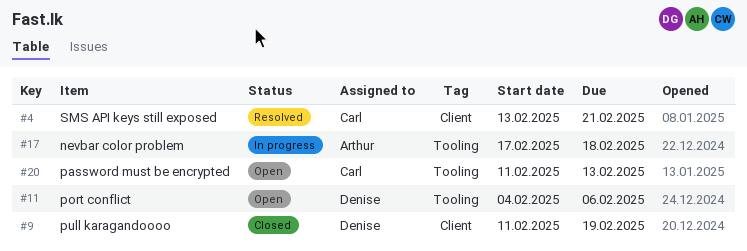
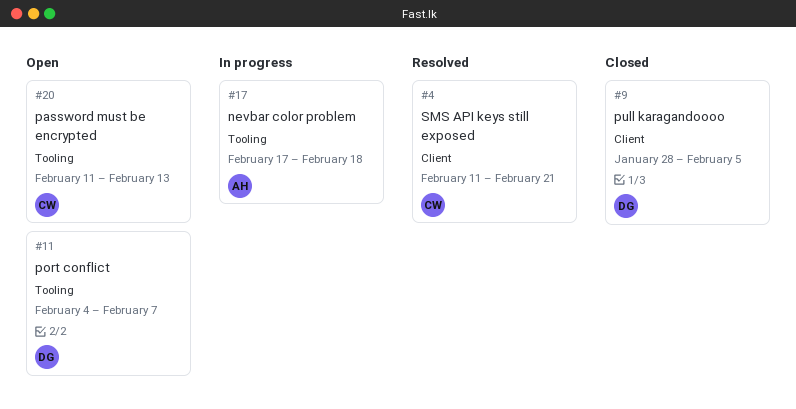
#4, start: Feb 13 -> Feb 11
#9, start: Feb 11 -> Jan 28
#9, due: Feb 19 -> Feb 5
#11, due: Feb 6 -> Feb 7

